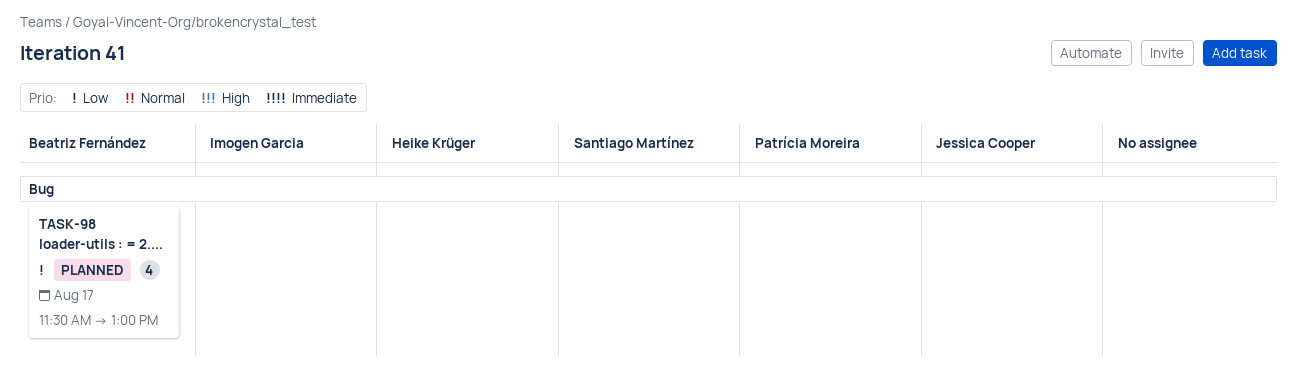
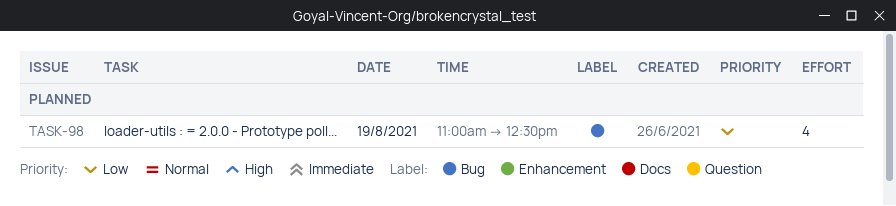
TASK-98, day: Aug 17 -> Aug 19
TASK-98, begins: 11:30 -> 11:00
TASK-98, ends: 13:00 -> 12:30

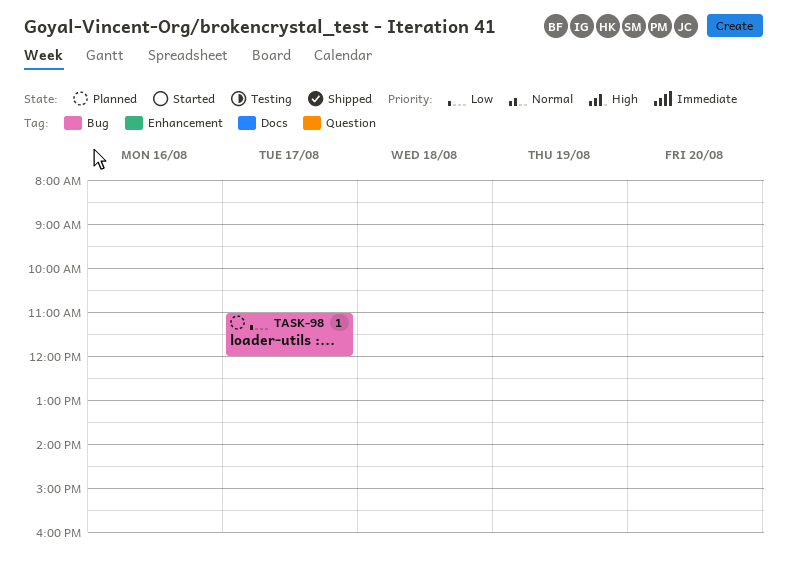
TASK-98, estimate: 4 -> 1
TASK-98, day: Aug 19 -> Aug 17
TASK-98, ends: 12:30 -> 12:00

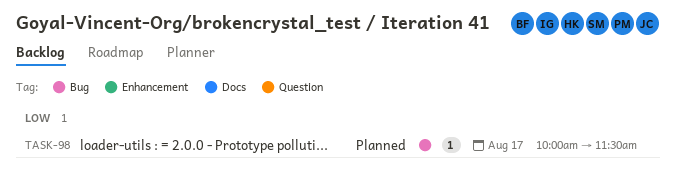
TASK-98, begins: 11:00 -> 10:00
TASK-98, ends: 12:00 -> 11:30

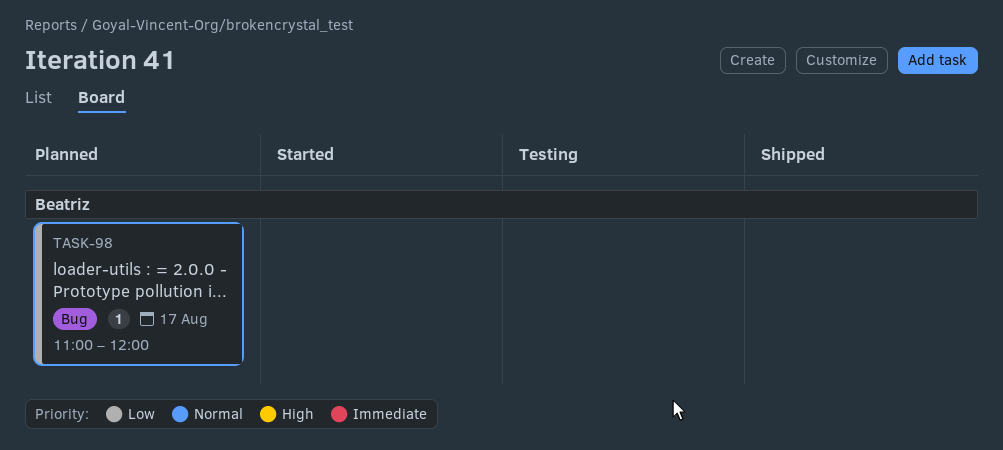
TASK-98, begins: 10:00 -> 11:00
TASK-98, ends: 11:30 -> 12:00

